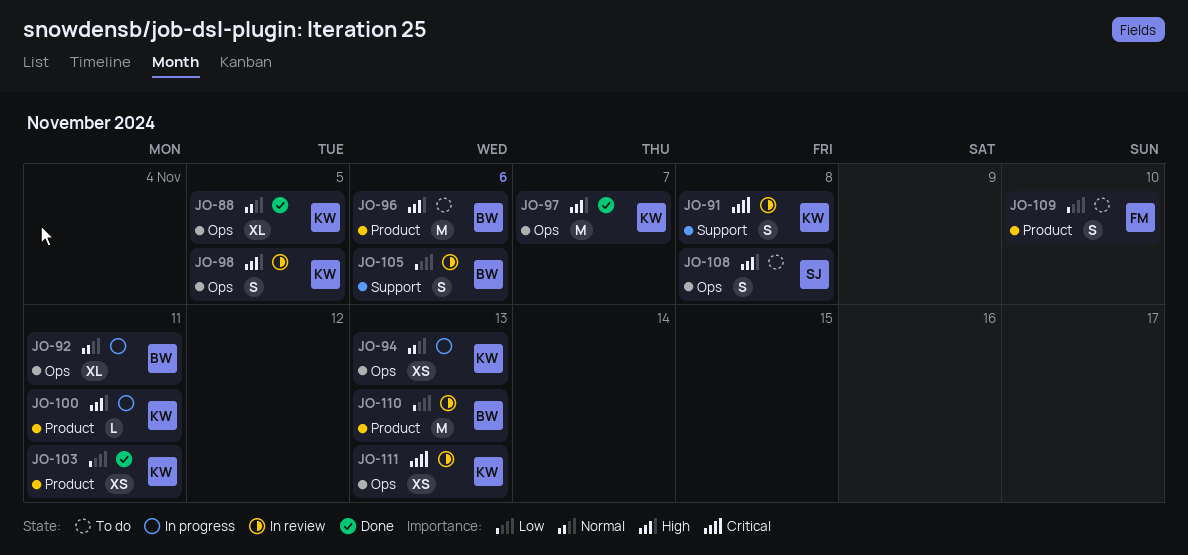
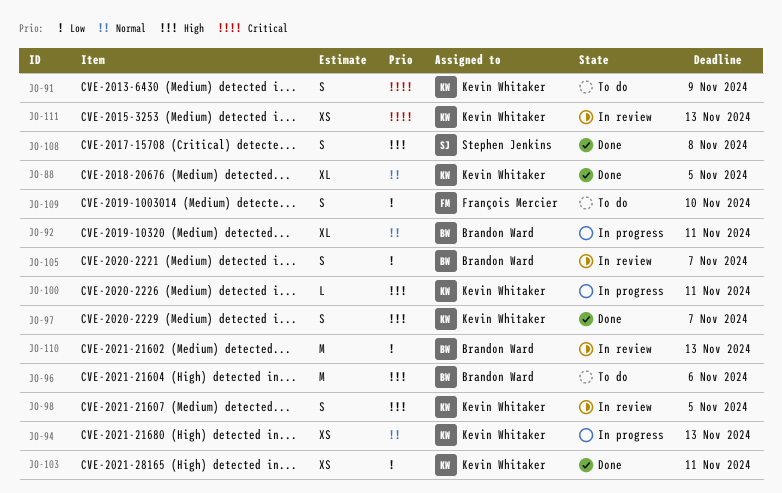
JO-91, status: In review -> To do
JO-91, due: Nov 8 -> Nov 9
JO-97, estimate: M -> S
JO-105, due: Nov 6 -> Nov 7
JO-108, status: To do -> Done

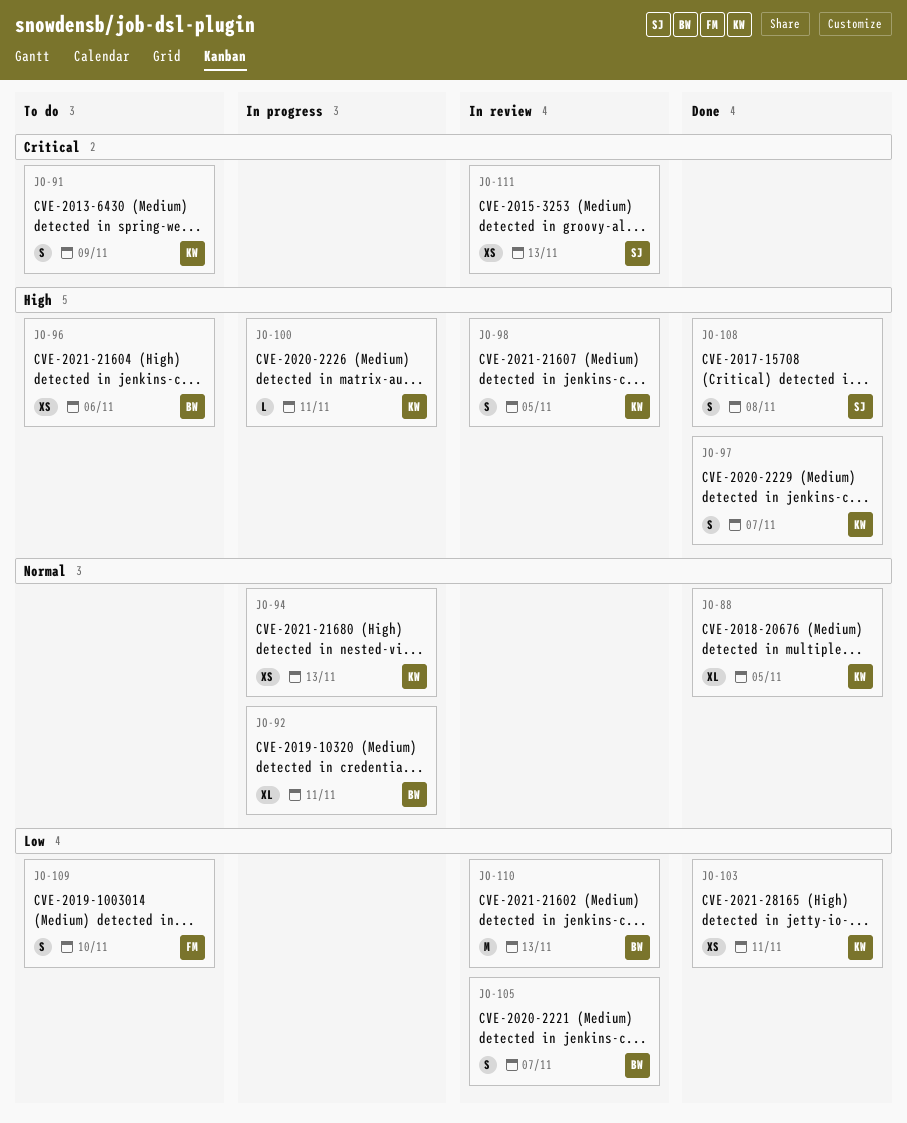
JO-96, estimate: M -> XS
JO-111, owner: Kevin Whitaker -> Stephen Jenkins

